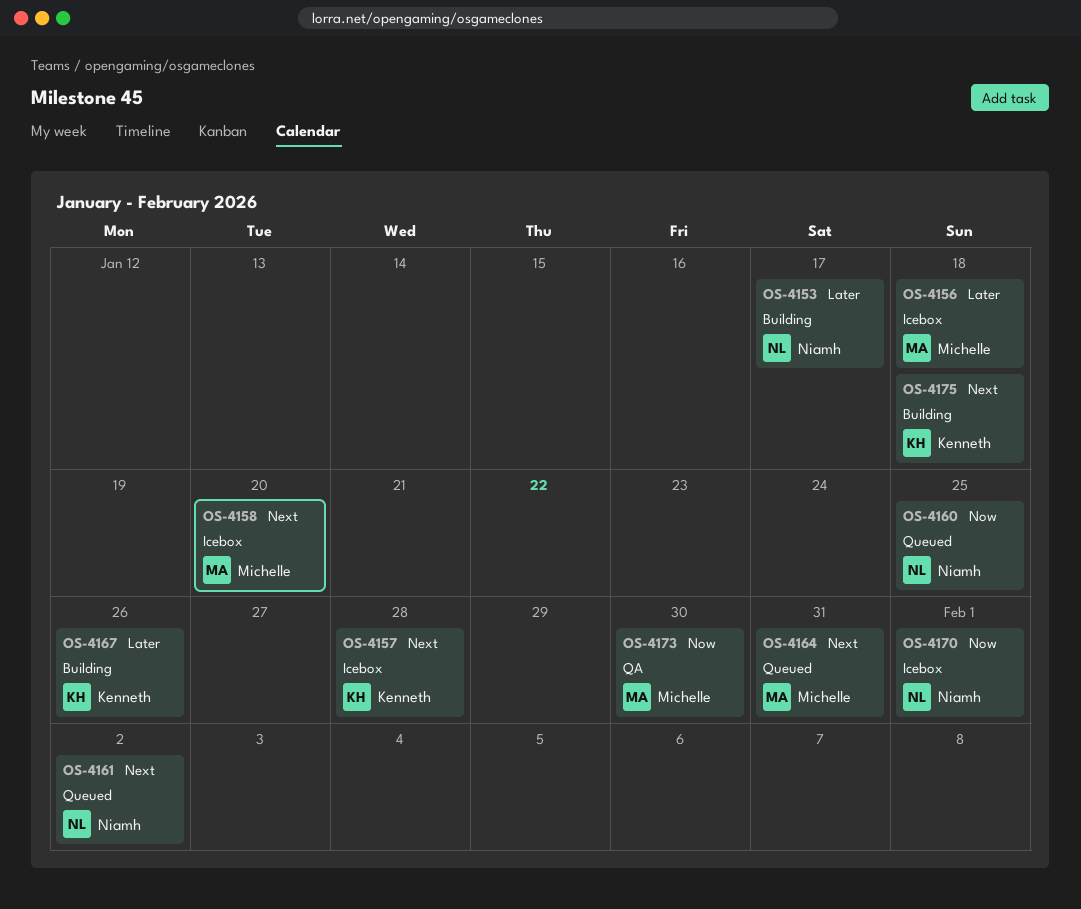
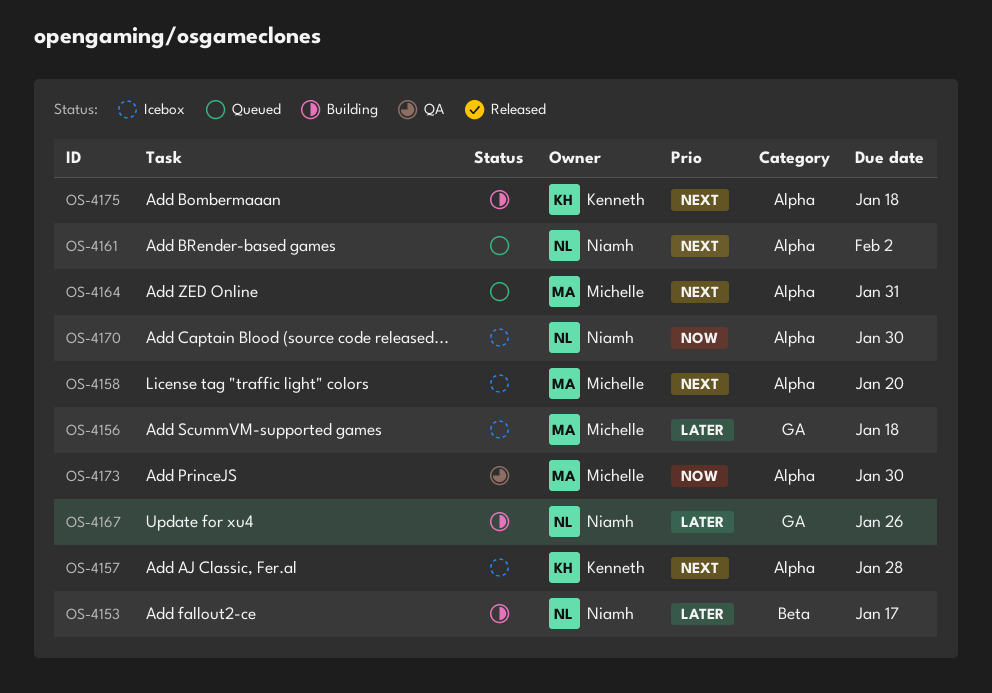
OS-4160: present -> none
OS-4167, owner: Kenneth -> Niamh
OS-4170, due: Feb 1 -> Jan 30

